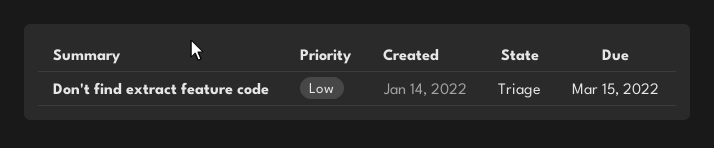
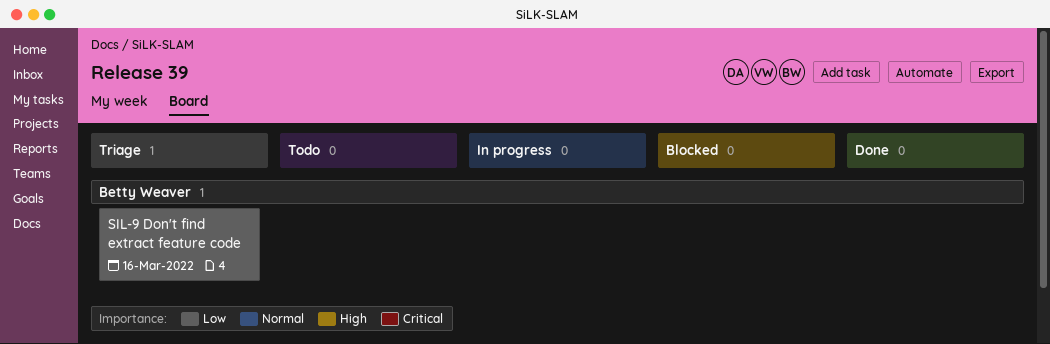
Don't find extract feature code, due: Mar 15 -> Mar 16

